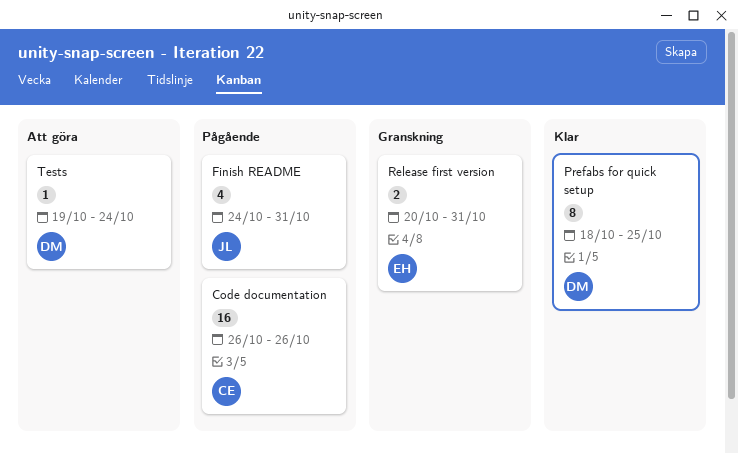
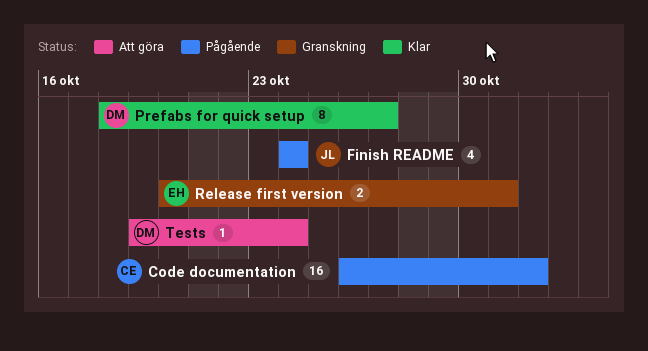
Code documentation, due: Oct 26 -> Nov 1
Finish README, due: Oct 31 -> Oct 24
Prefabs for quick setup, due: Oct 25 -> Oct 27

